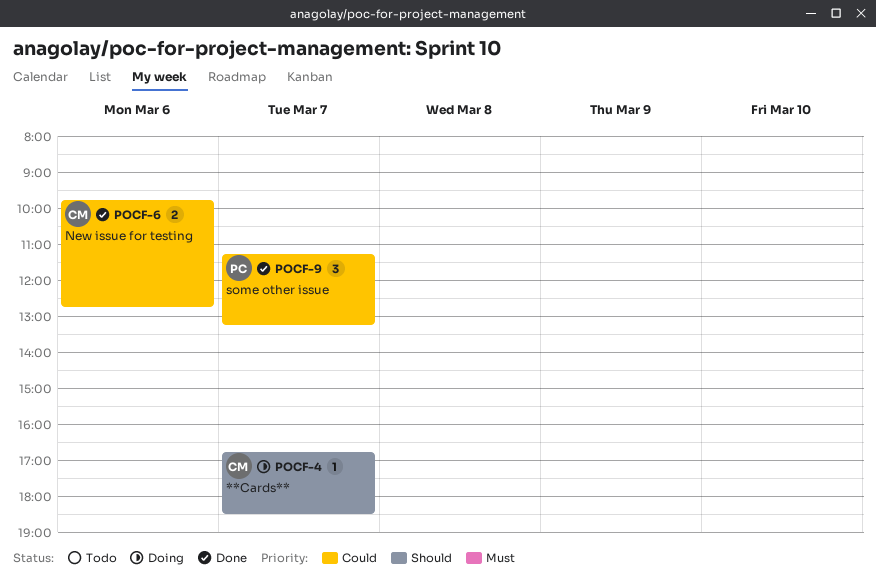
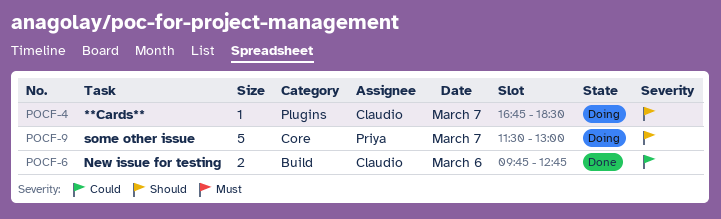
POCF-9, status: Done -> Doing
POCF-9, priority: Could -> Should
POCF-9, estimate: 3 -> 5
POCF-9, begins: 11:15 -> 11:30
POCF-9, ends: 13:15 -> 13:00

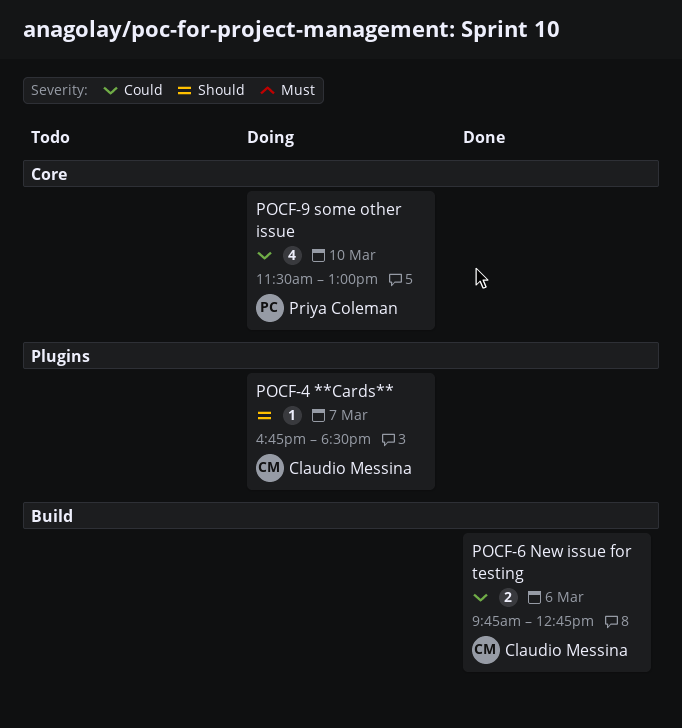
POCF-9, priority: Should -> Could
POCF-9, estimate: 5 -> 4
POCF-9, day: Mar 7 -> Mar 10

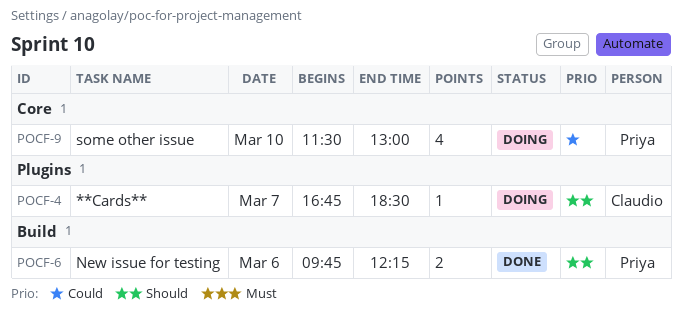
POCF-6, owner: Claudio Messina -> Priya Coleman
POCF-6, priority: Could -> Should
POCF-6, ends: 12:45 -> 12:15

